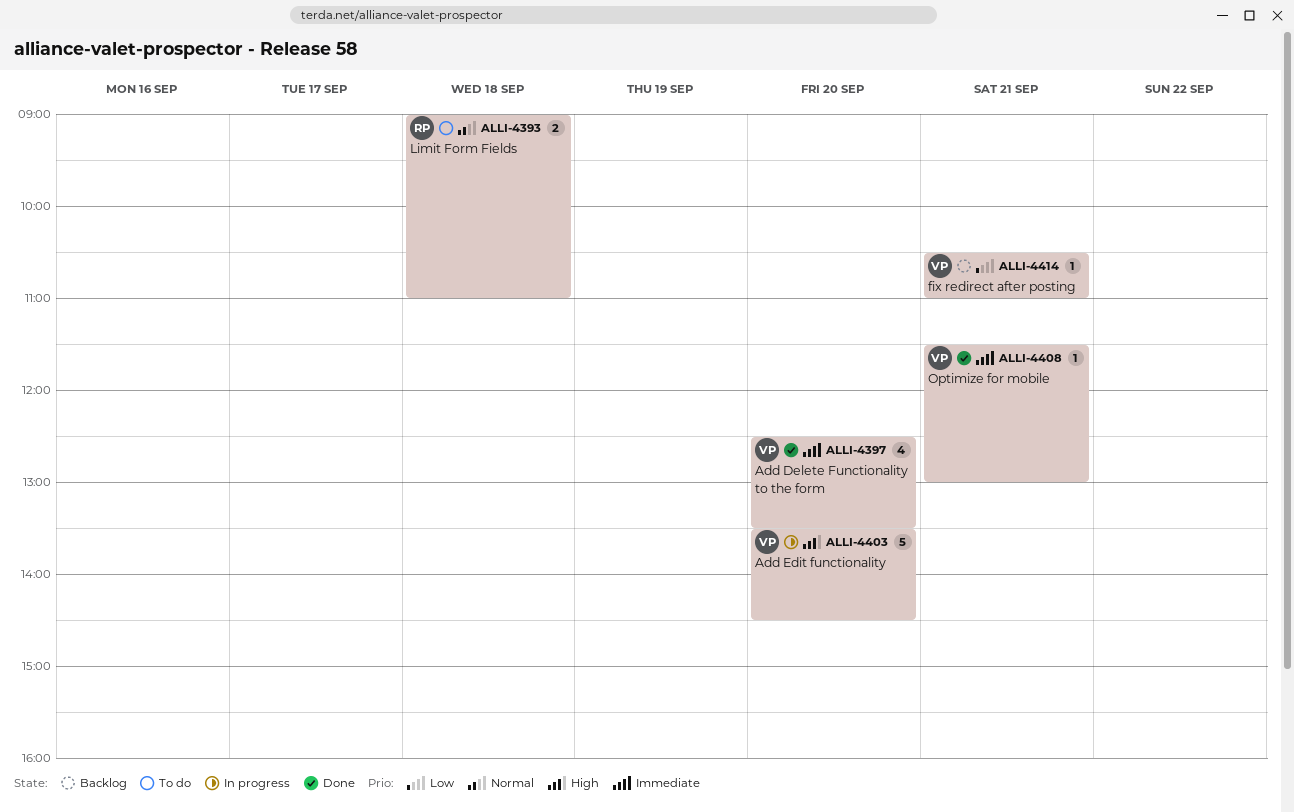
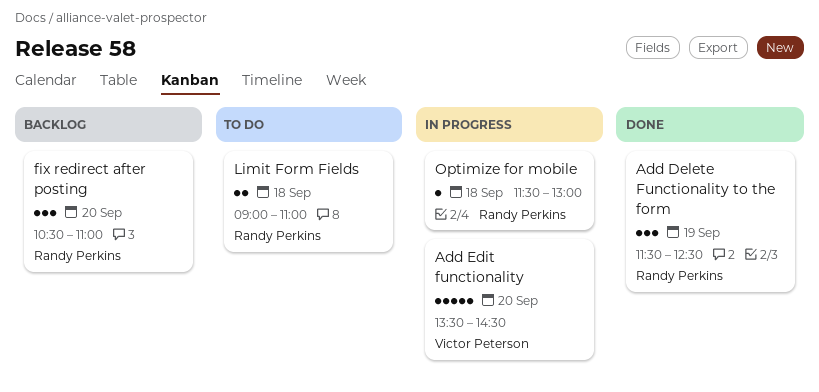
Add Delete Functionality to the form, owner: Victor Peterson -> Randy Perkins
Add Delete Functionality to the form, estimate: 4 -> 3
Add Delete Functionality to the form, day: Sep 20 -> Sep 19
Add Delete Functionality to the form, begins: 12:30 -> 11:30
Add Delete Functionality to the form, ends: 13:30 -> 12:30
fix redirect after posting, owner: Victor Peterson -> Randy Perkins
fix redirect after posting, estimate: 1 -> 3
fix redirect after posting, day: Sep 21 -> Sep 20
Optimize for mobile, status: Done -> In progress
Optimize for mobile, owner: Victor Peterson -> Randy Perkins
Optimize for mobile, day: Sep 21 -> Sep 18

